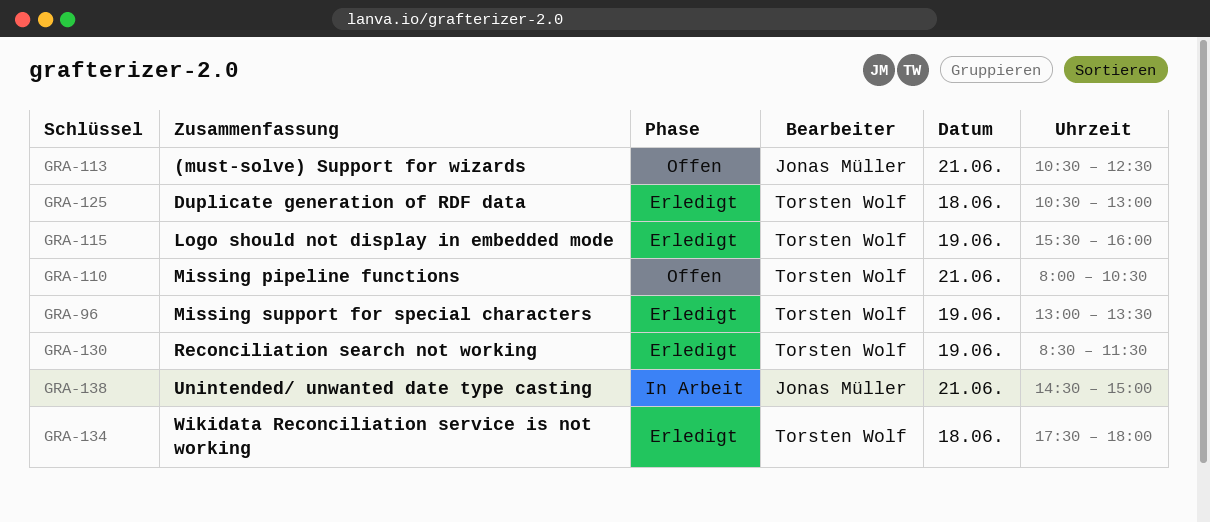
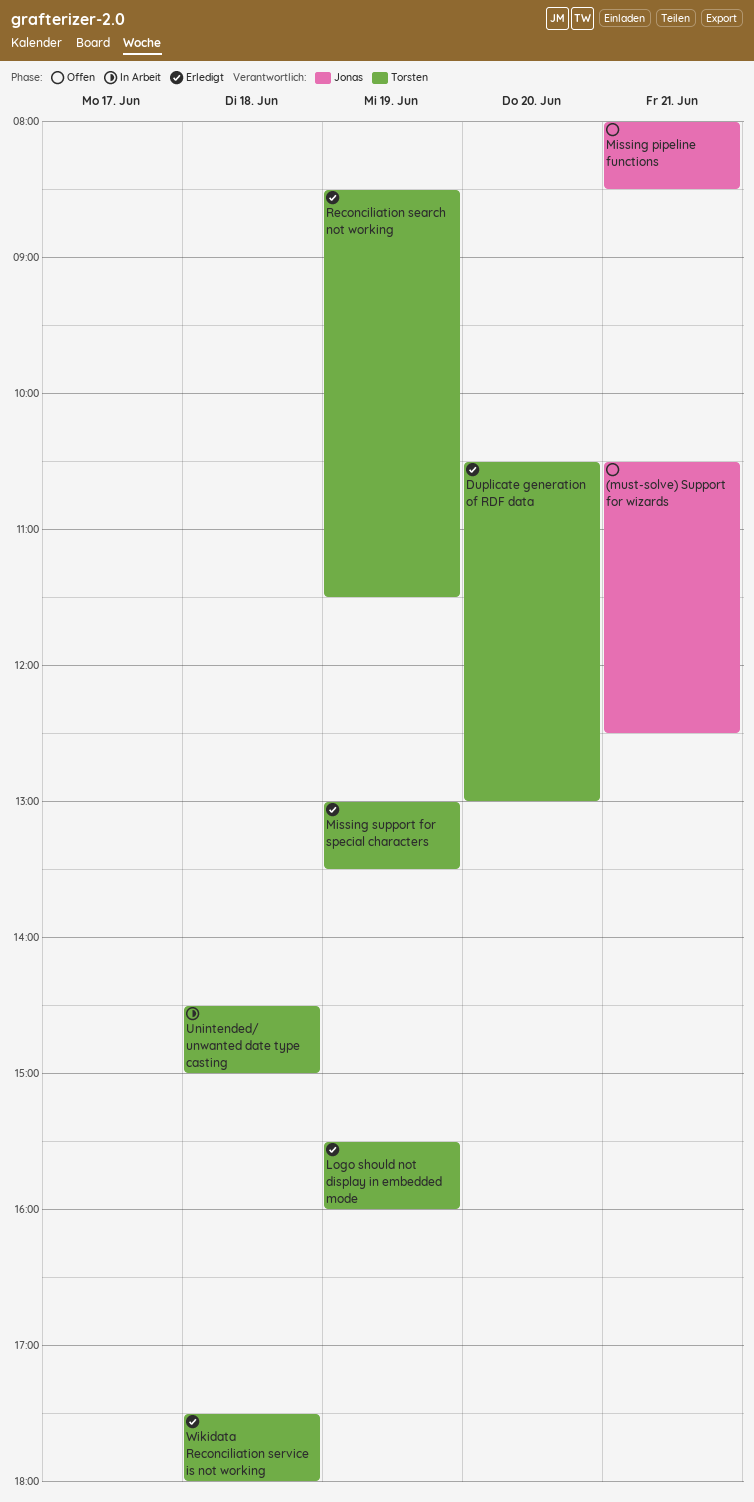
Duplicate generation of RDF data, day: Jun 18 -> Jun 20
Missing pipeline functions, owner: Torsten Wolf -> Jonas Müller
Missing pipeline functions, ends: 10:30 -> 08:30
Unintended/ unwanted date type casting, owner: Jonas Müller -> Torsten Wolf
Unintended/ unwanted date type casting, day: Jun 21 -> Jun 18

